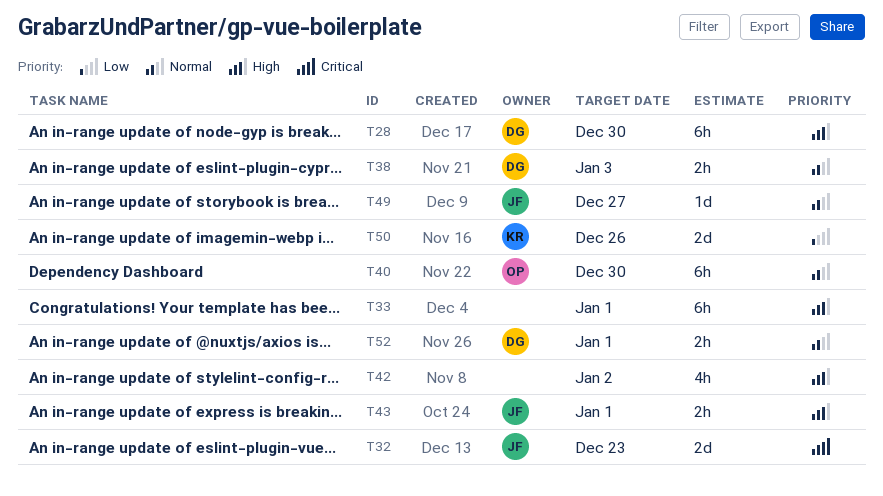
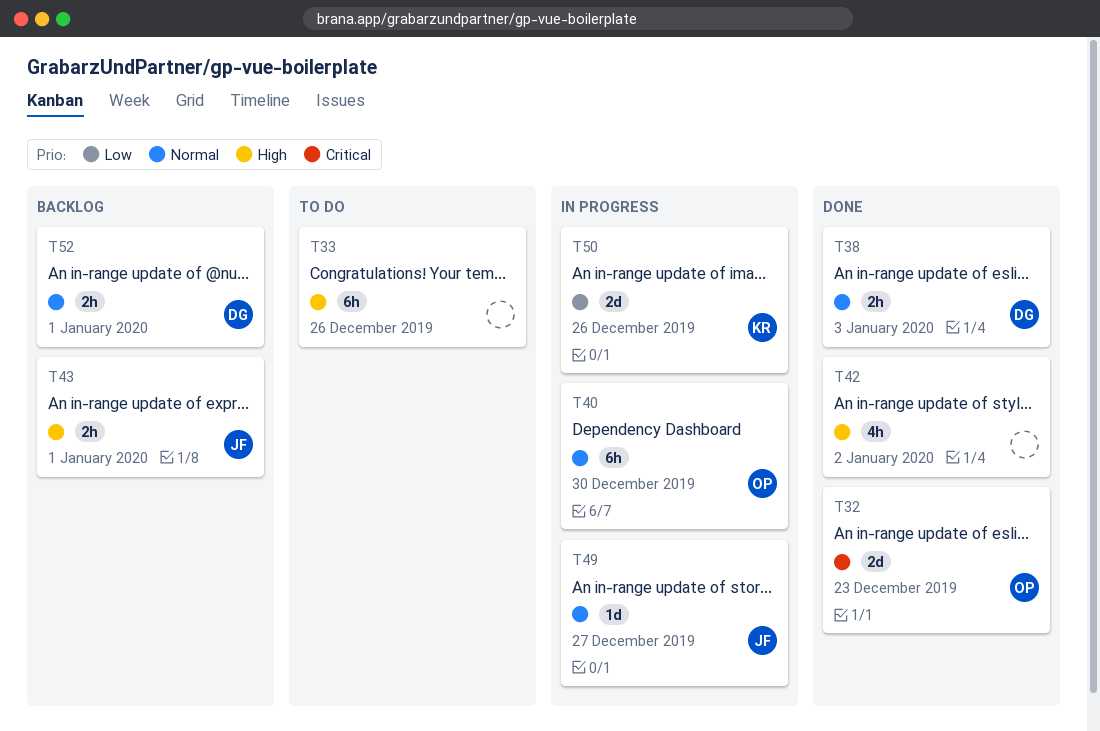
T28: present -> none
T32, owner: JF -> OP
T33, due: Jan 1 -> Dec 26

